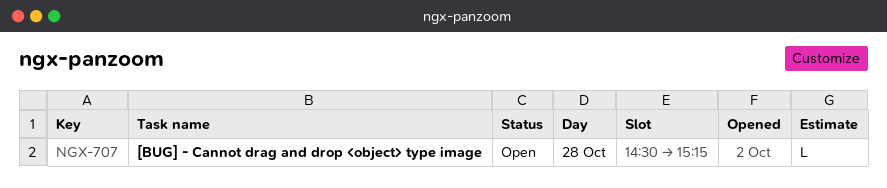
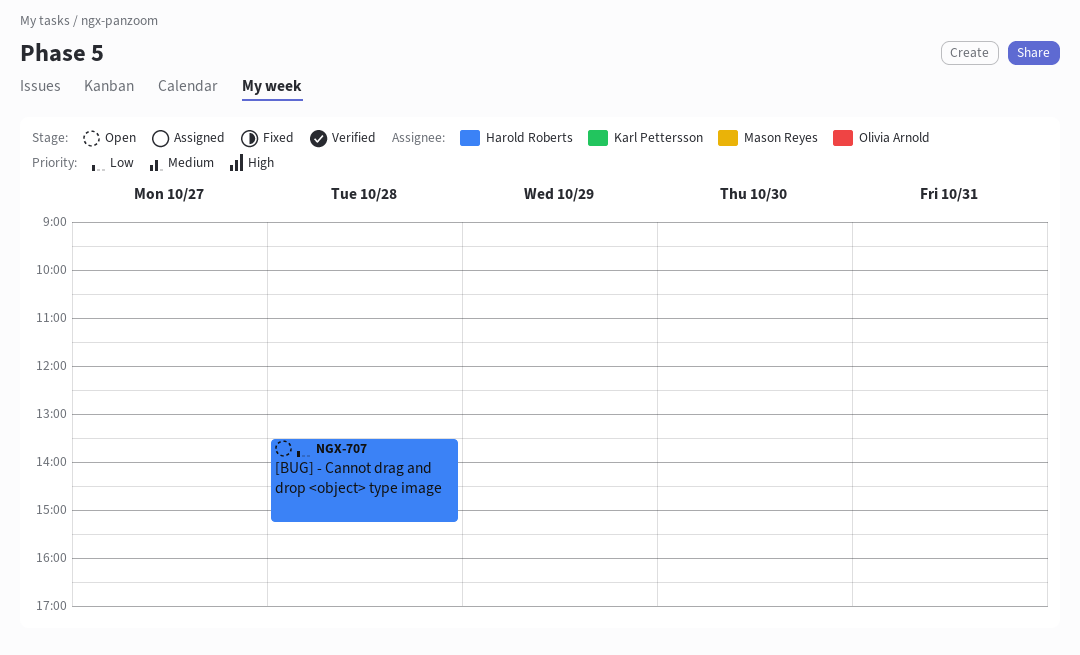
NGX-707, begins: 14:30 -> 13:30

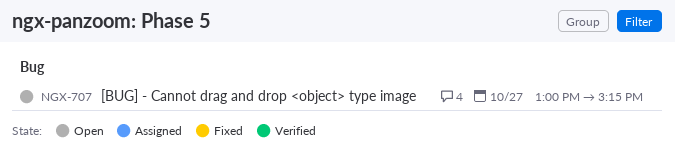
NGX-707, day: Oct 28 -> Oct 27
NGX-707, begins: 13:30 -> 13:00

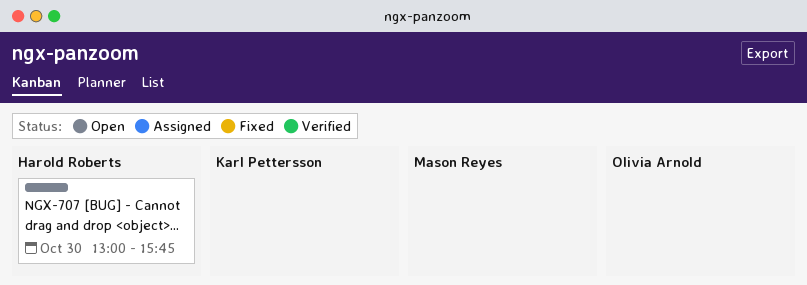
NGX-707, day: Oct 27 -> Oct 30
NGX-707, ends: 15:15 -> 15:45

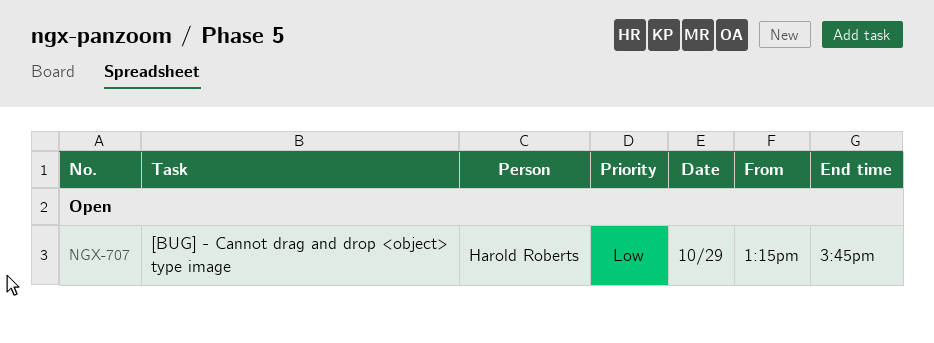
NGX-707, day: Oct 30 -> Oct 29
NGX-707, begins: 13:00 -> 13:15

